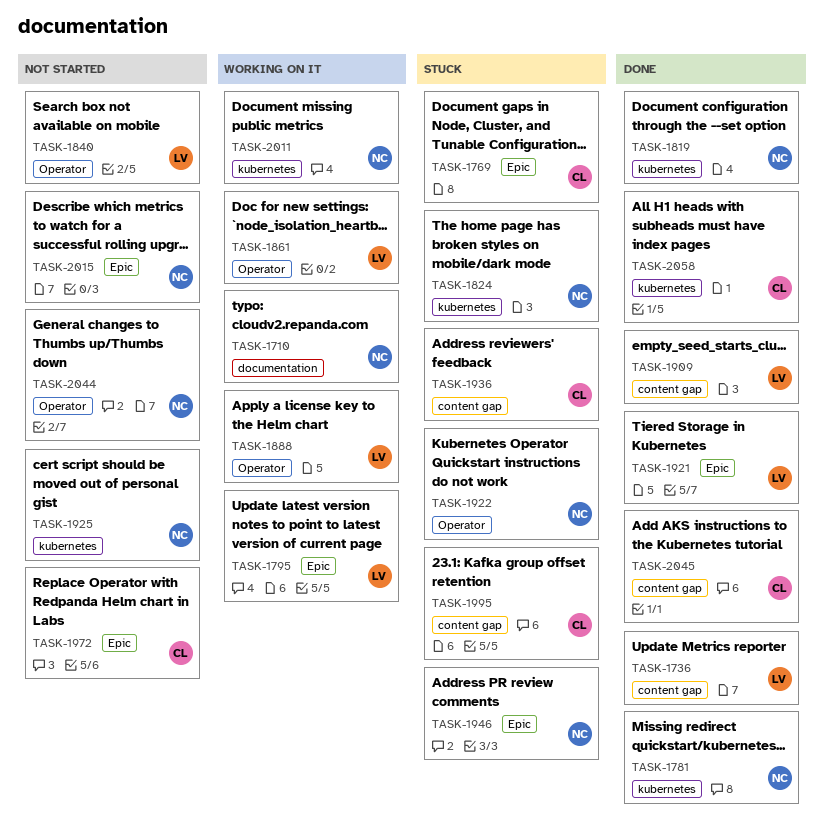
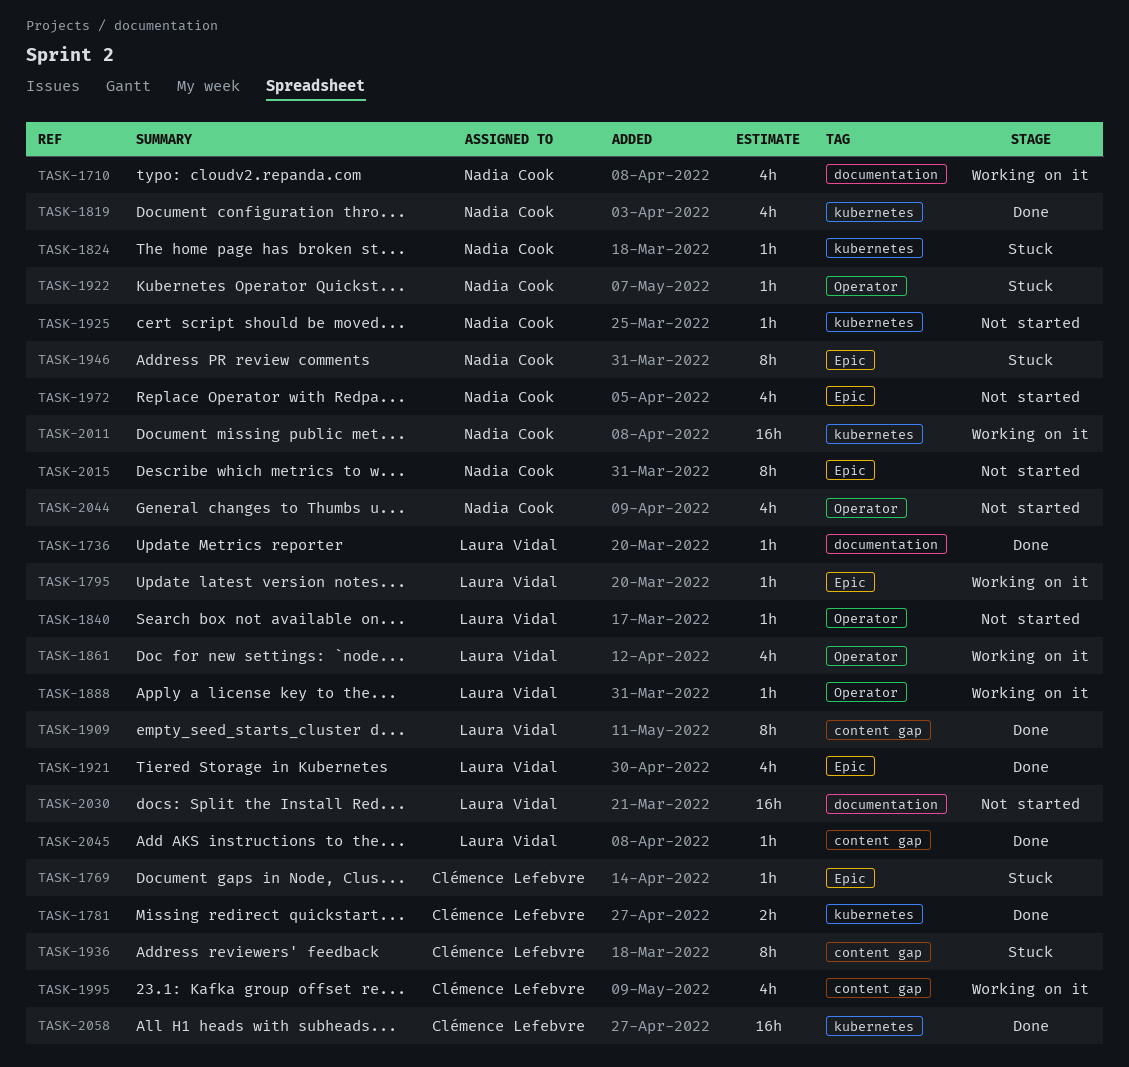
TASK-1736, label: content gap -> documentation
TASK-1781, owner: Nadia Cook -> Clémence Lefebvre
TASK-1972, owner: Clémence Lefebvre -> Nadia Cook
TASK-1995, status: Stuck -> Working on it
TASK-2030: none -> present
TASK-2045, owner: Clémence Lefebvre -> Laura Vidal

